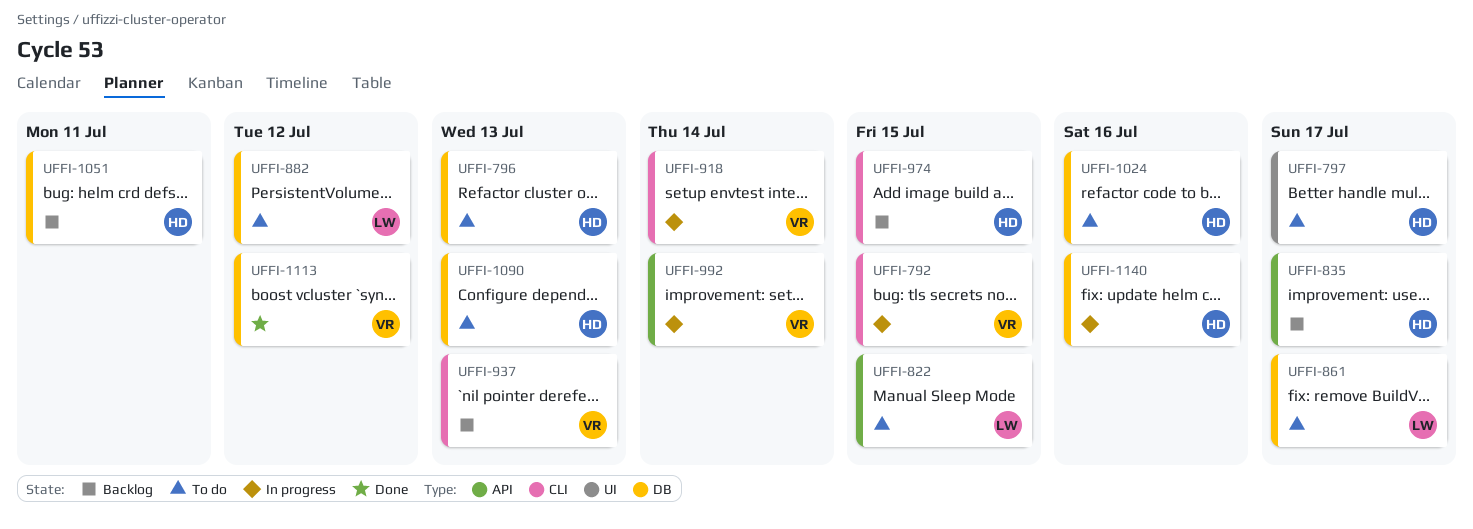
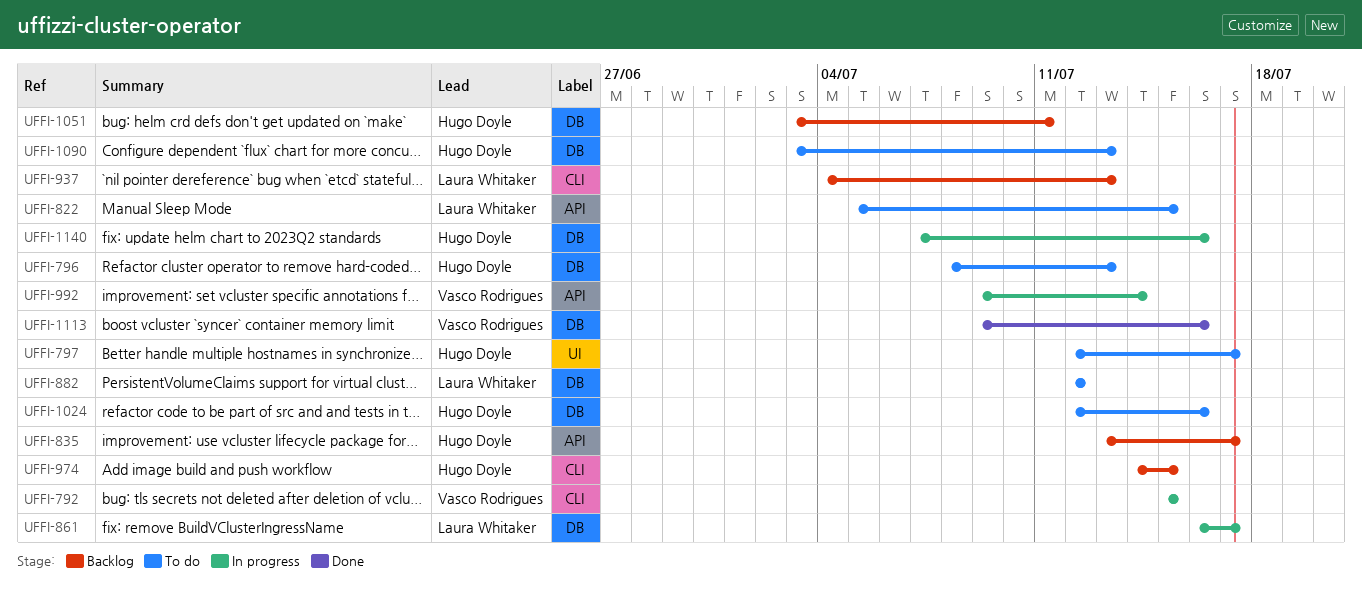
UFFI-861, status: To do -> In progress
UFFI-918: present -> none
UFFI-937, owner: Vasco Rodrigues -> Laura Whitaker
UFFI-1113, due: Jul 12 -> Jul 16

